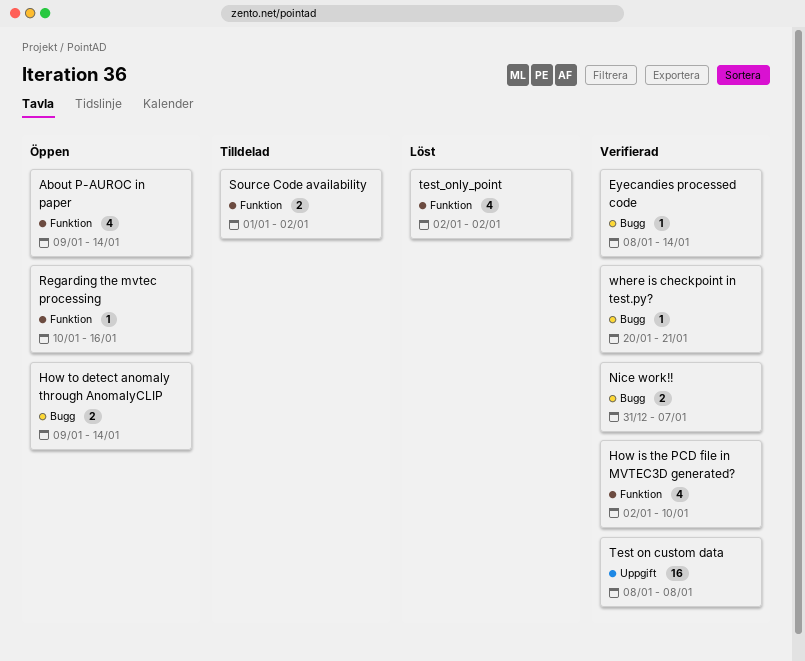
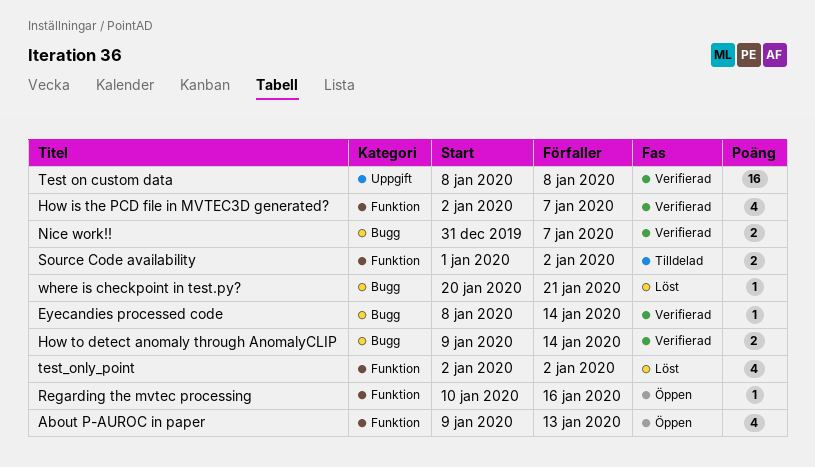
About P-AUROC in paper, due: Jan 14 -> Jan 13
How is the PCD file in MVTEC3D generated?, due: Jan 10 -> Jan 7
How to detect anomaly through AnomalyCLIP, status: Öppen -> Verifierad
where is checkpoint in test.py?, status: Verifierad -> Löst

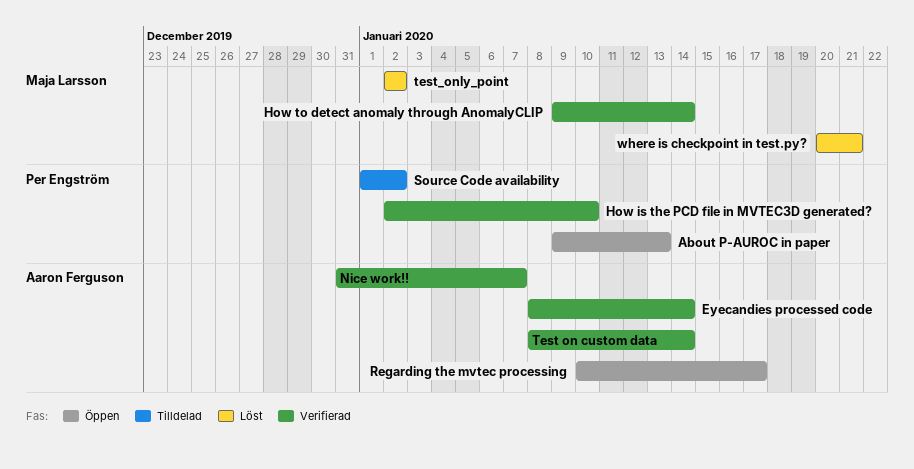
How is the PCD file in MVTEC3D generated?, due: Jan 7 -> Jan 10
Regarding the mvtec processing, due: Jan 16 -> Jan 17
Test on custom data, due: Jan 8 -> Jan 14

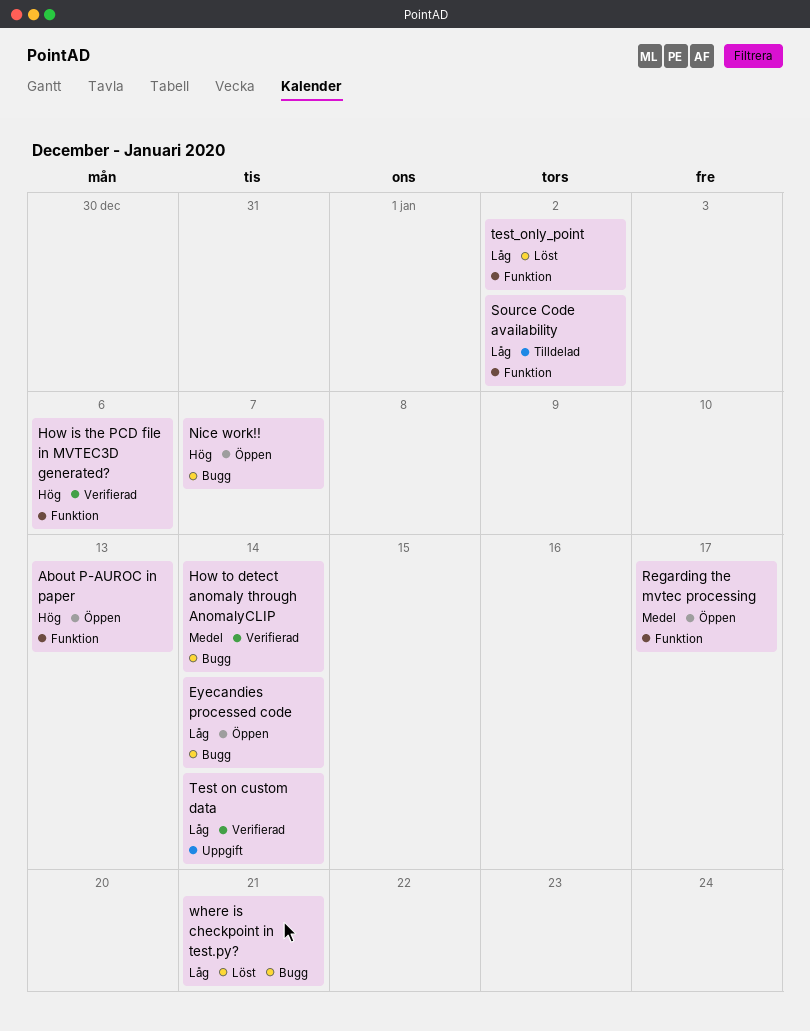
Eyecandies processed code, status: Verifierad -> Öppen
How is the PCD file in MVTEC3D generated?, due: Jan 10 -> Jan 6
Nice work!!, status: Verifierad -> Öppen

